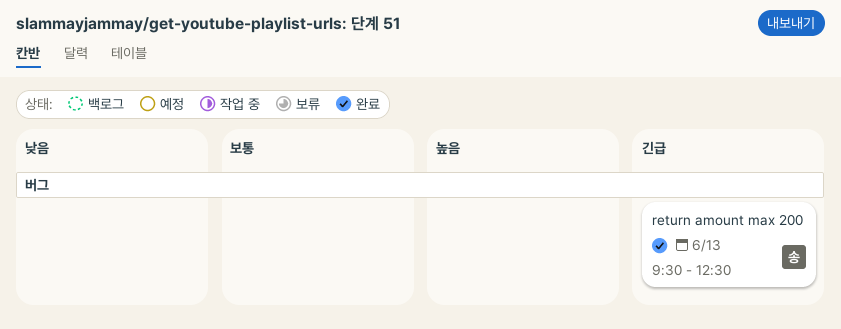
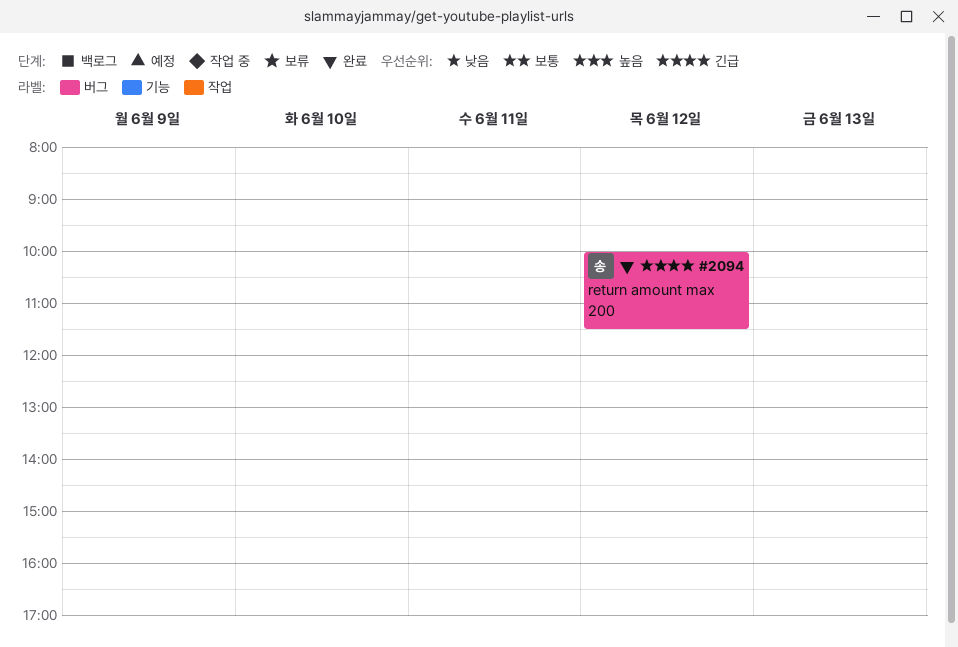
return amount max 200, day: Jun 13 -> Jun 12
return amount max 200, begins: 09:30 -> 10:00
return amount max 200, ends: 12:30 -> 11:30

